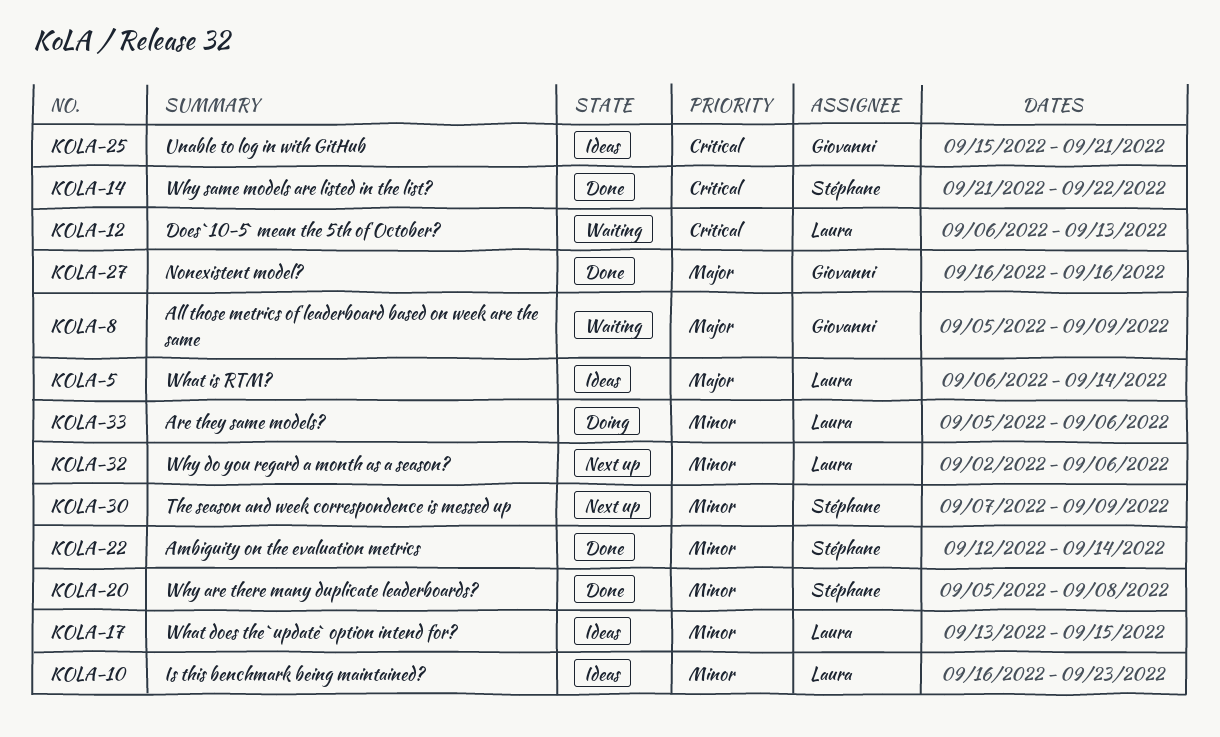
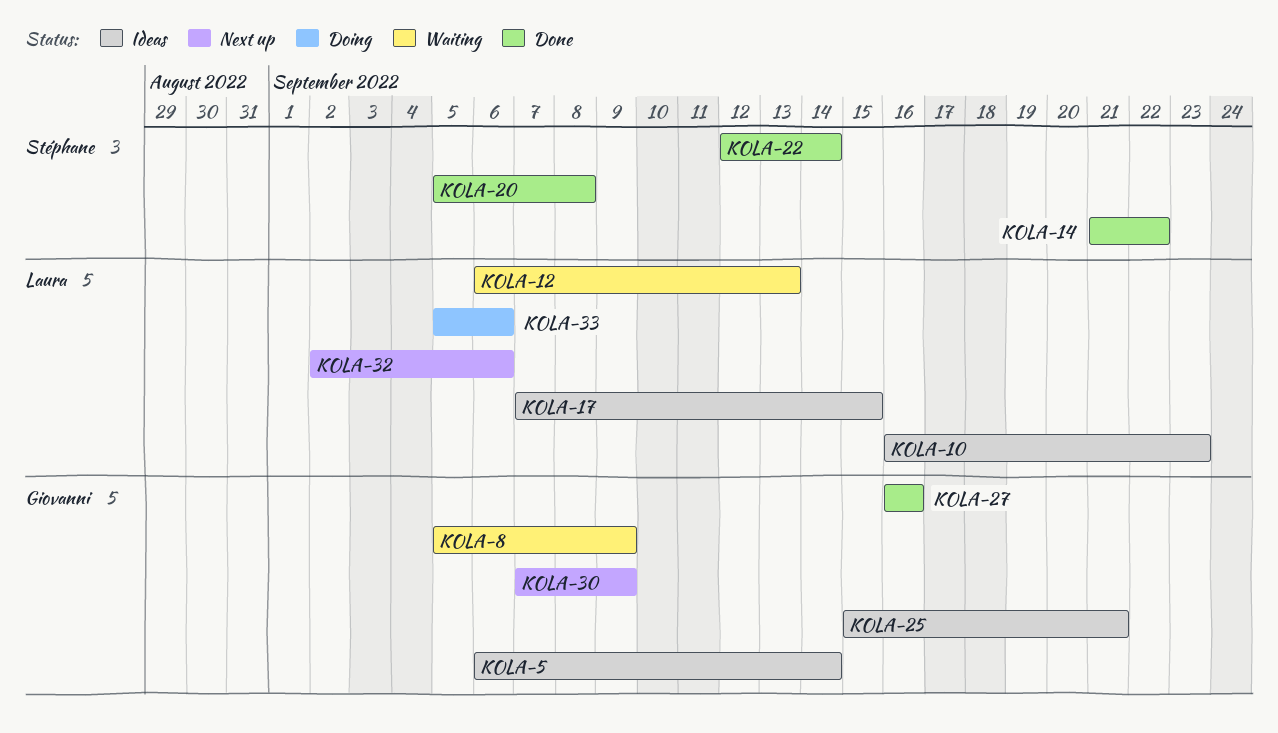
KOLA-5, owner: Laura -> Giovanni
KOLA-17, start: Sep 13 -> Sep 7
KOLA-30, owner: Stéphane -> Giovanni

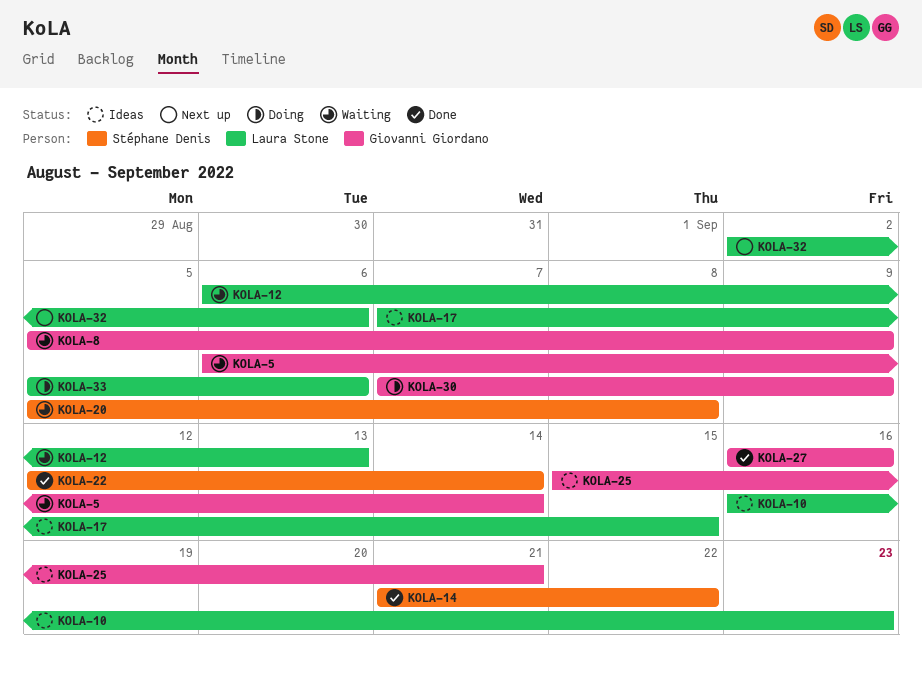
KOLA-5, status: Ideas -> Waiting
KOLA-20, status: Done -> Waiting
KOLA-30, status: Next up -> Doing

